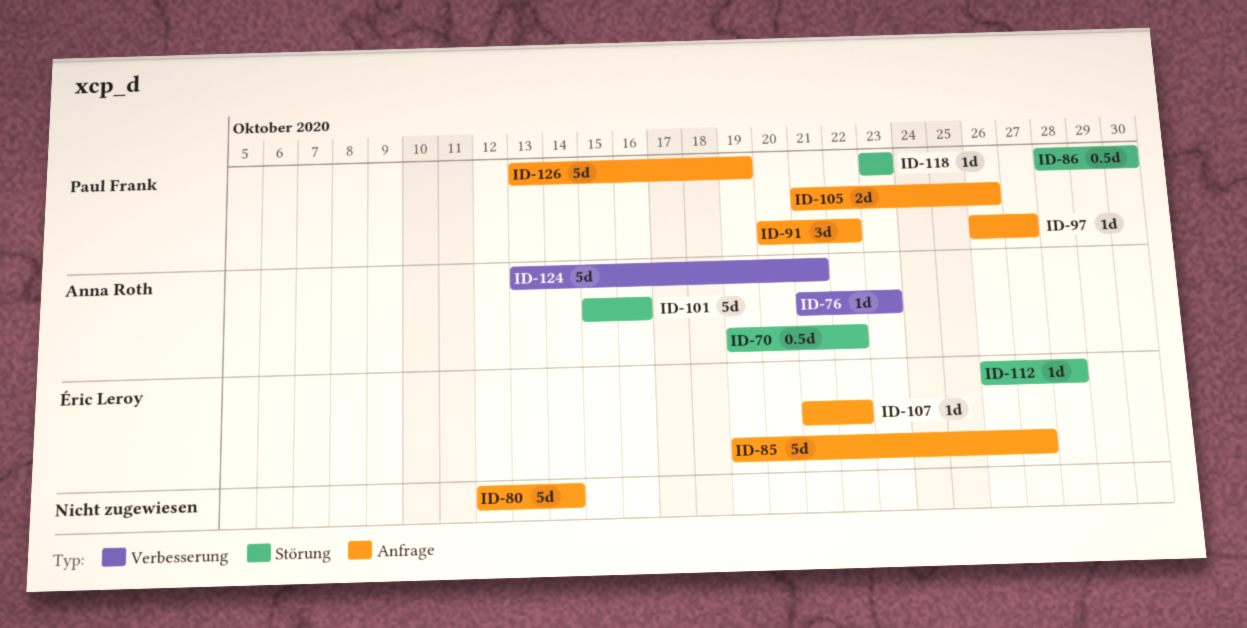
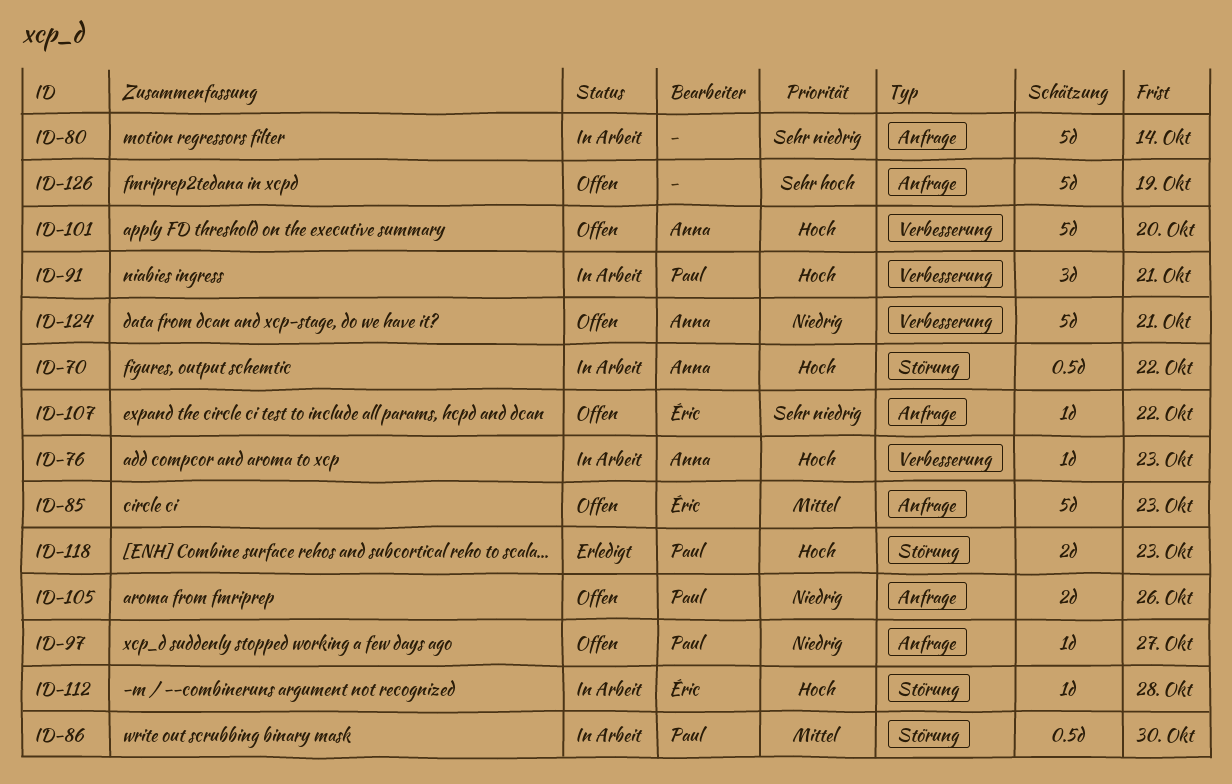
ID-85, due: Oct 27 -> Oct 23
ID-91, label: Anfrage -> Verbesserung
ID-91, due: Oct 22 -> Oct 21
ID-101, label: Störung -> Verbesserung
ID-101, due: Oct 16 -> Oct 20
ID-118, estimate: 1d -> 2d
ID-126, owner: Paul Frank -> none

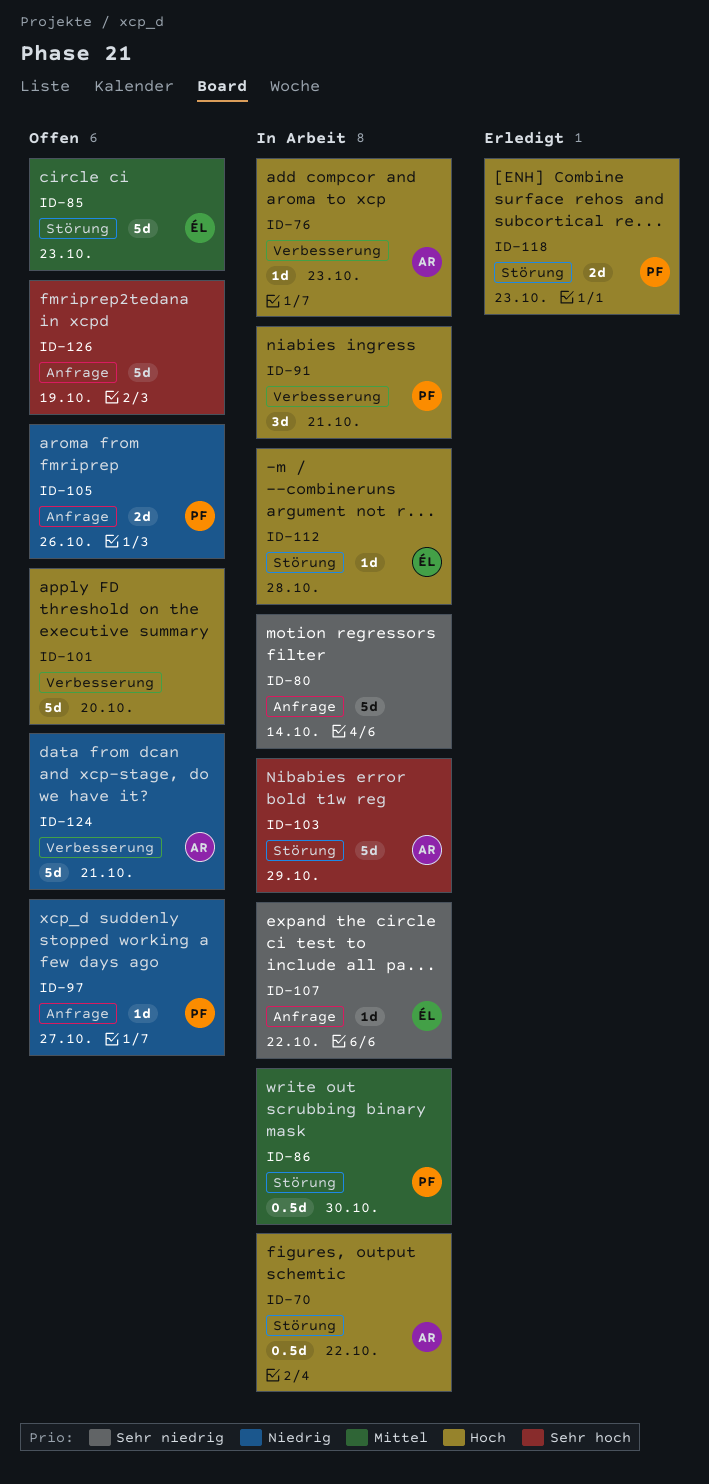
ID-85, label: Anfrage -> Störung
ID-101, owner: Anna -> none
ID-103: none -> present
ID-107, status: Offen -> In Arbeit

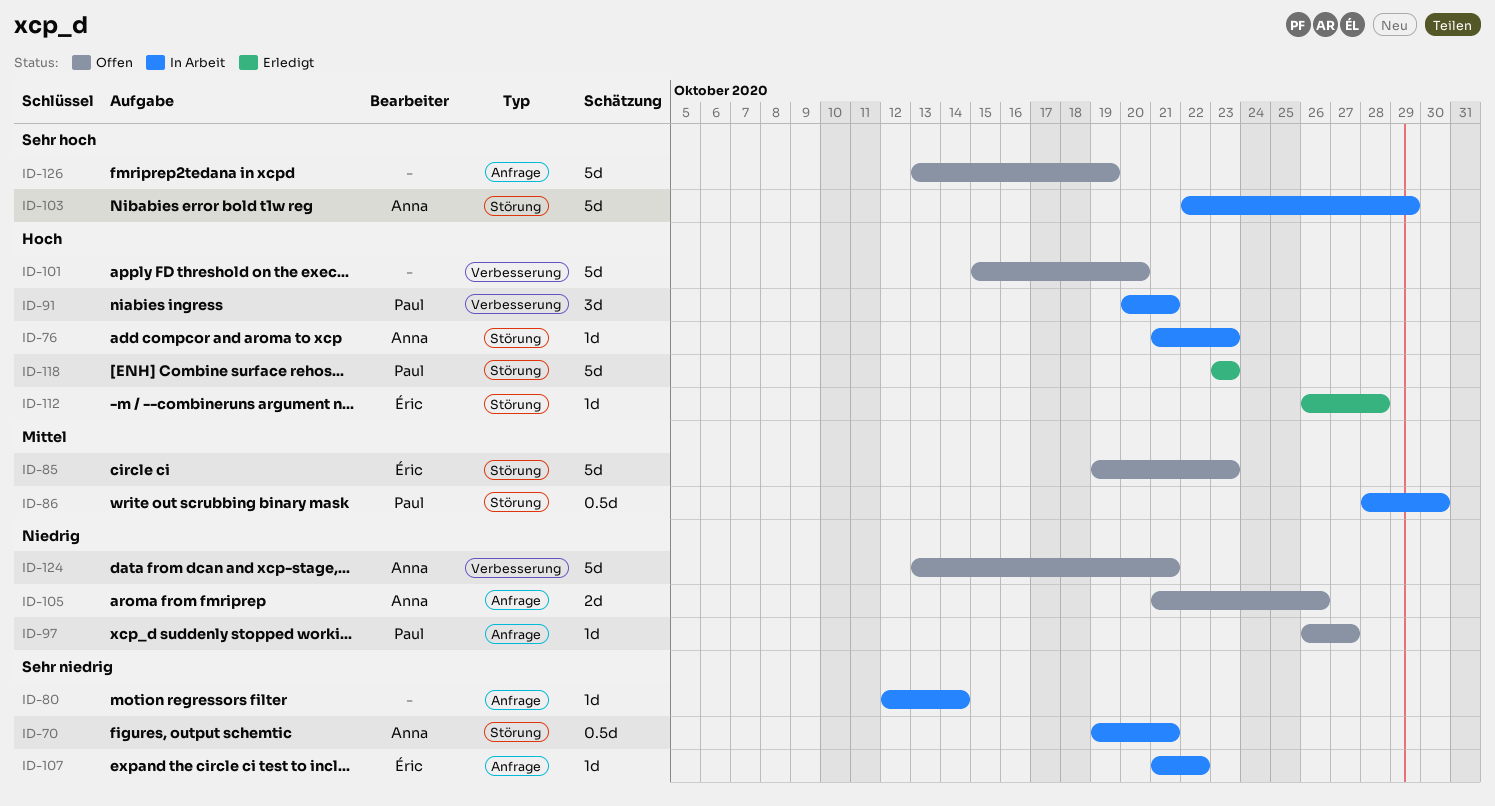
ID-70, priority: Hoch -> Sehr niedrig
ID-70, due: Oct 22 -> Oct 21
ID-76, label: Verbesserung -> Störung
ID-80, estimate: 5d -> 1d
ID-105, owner: Paul -> Anna
ID-112, status: In Arbeit -> Erledigt
ID-118, estimate: 2d -> 5d

